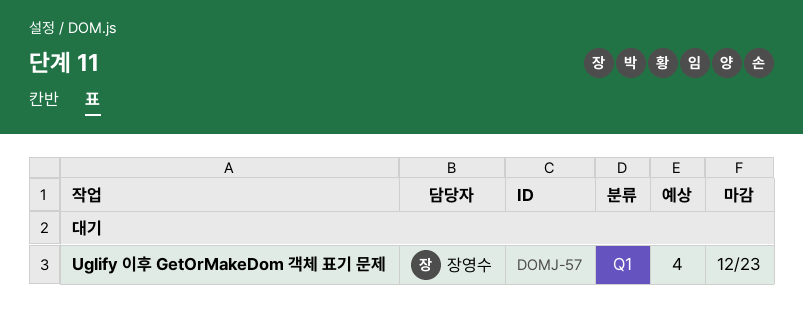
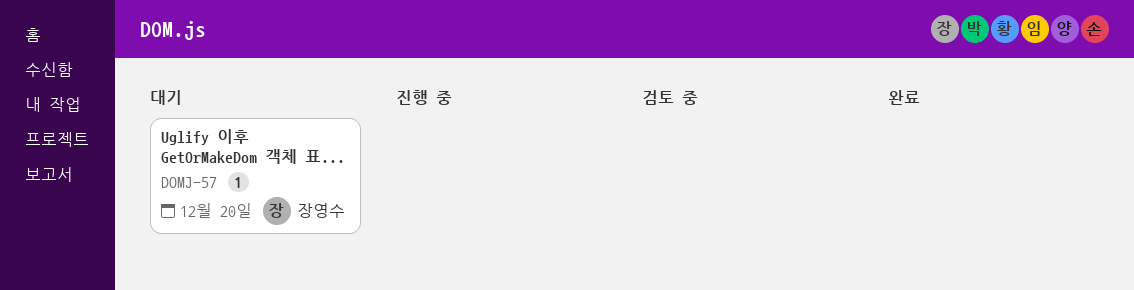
DOMJ-57, estimate: 4 -> 1
DOMJ-57, due: Dec 23 -> Dec 20

